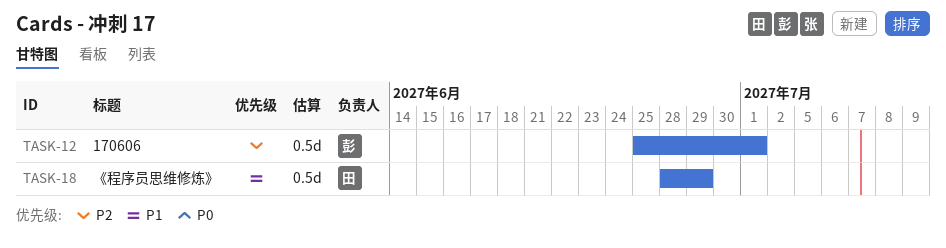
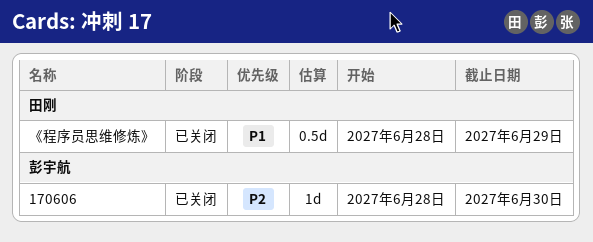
170606, estimate: 0.5d -> 1d
170606, start: Jun 25 -> Jun 28
170606, due: Jul 1 -> Jun 30

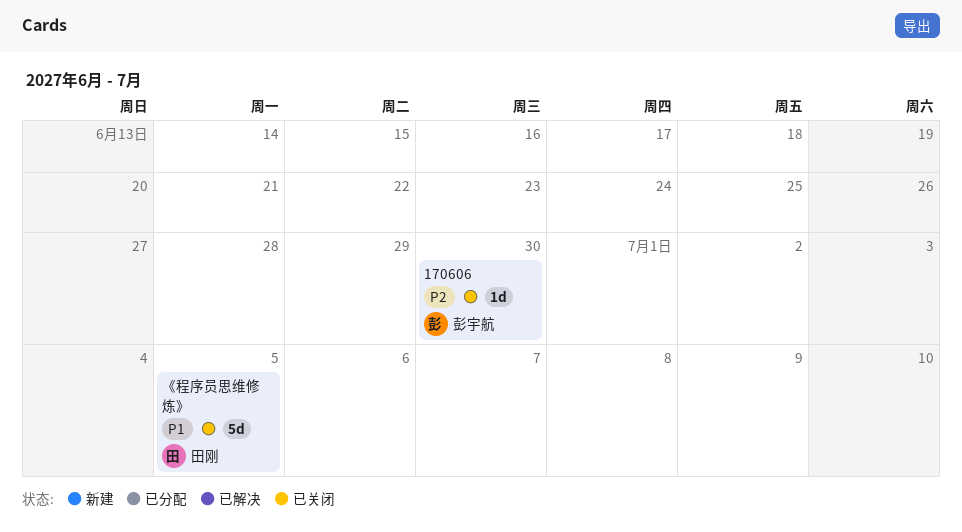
《程序员思维修炼》, estimate: 0.5d -> 5d
《程序员思维修炼》, due: Jun 29 -> Jul 5

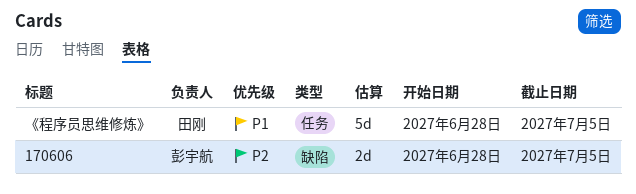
170606, estimate: 1d -> 2d
170606, due: Jun 30 -> Jul 5

